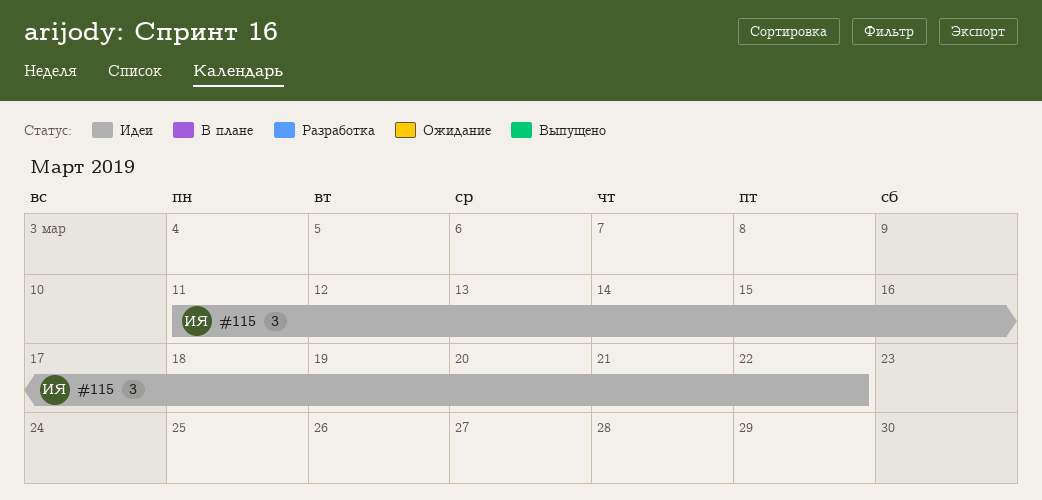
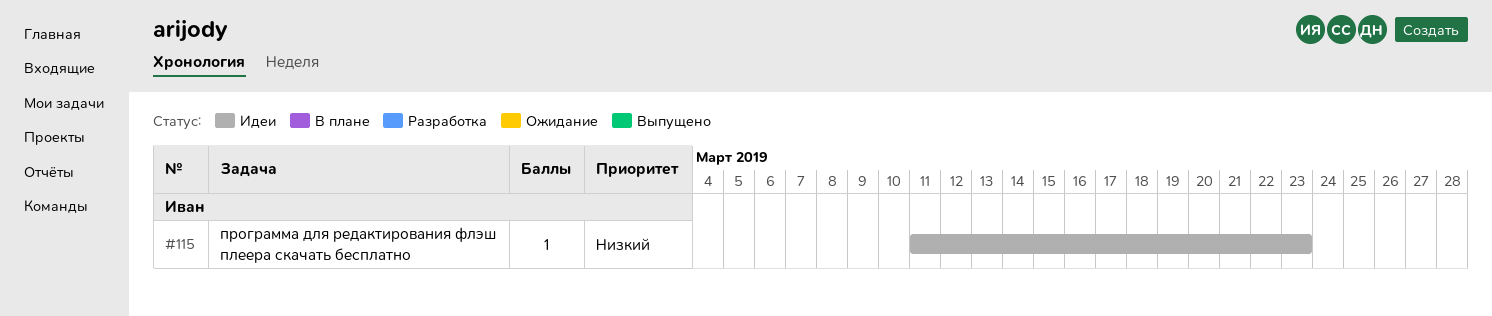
#115, estimate: 3 -> 1
#115, due: Mar 22 -> Mar 23

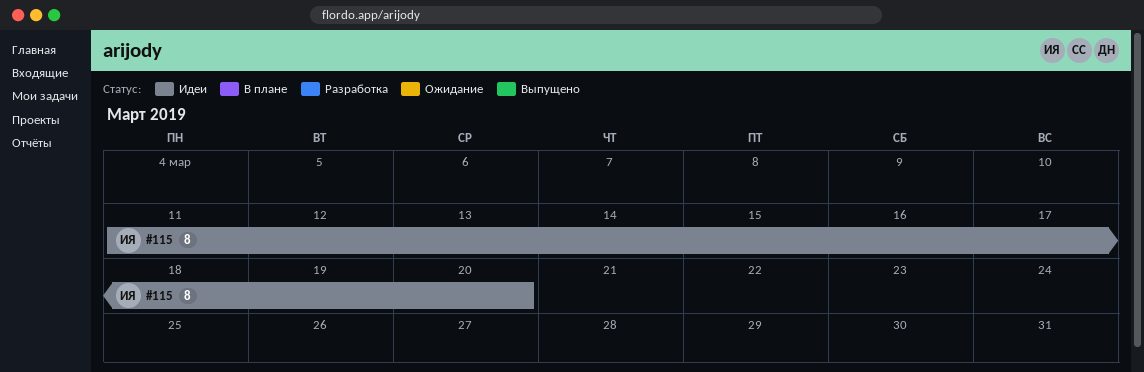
#115, estimate: 1 -> 8
#115, due: Mar 23 -> Mar 20

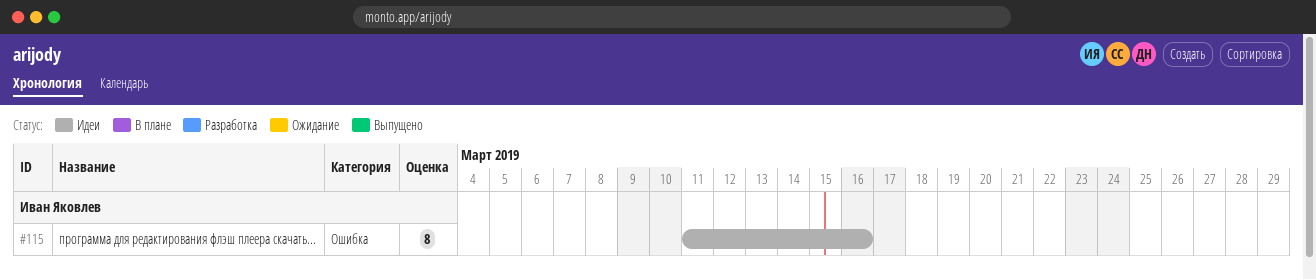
#115, due: Mar 20 -> Mar 16

